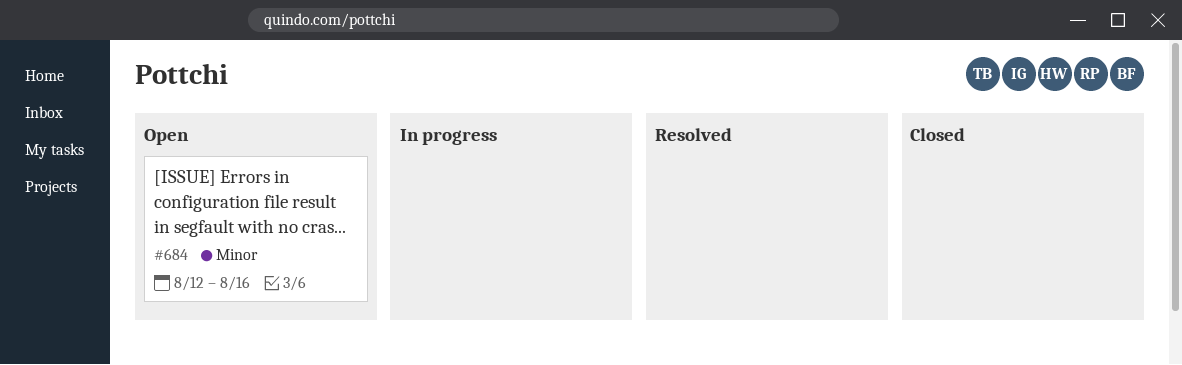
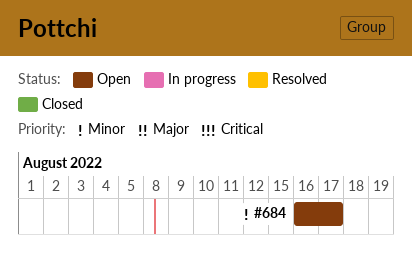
#684, start: Aug 12 -> Aug 16
#684, due: Aug 16 -> Aug 17

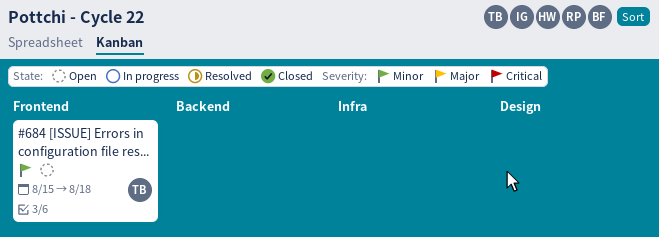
#684, start: Aug 16 -> Aug 15
#684, due: Aug 17 -> Aug 18

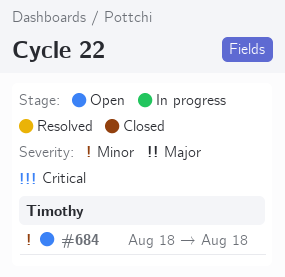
#684, start: Aug 15 -> Aug 18

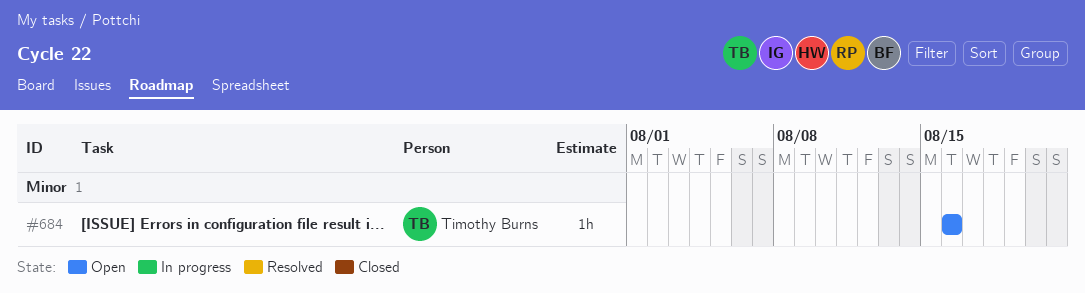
#684, start: Aug 18 -> Aug 16
#684, due: Aug 18 -> Aug 16

